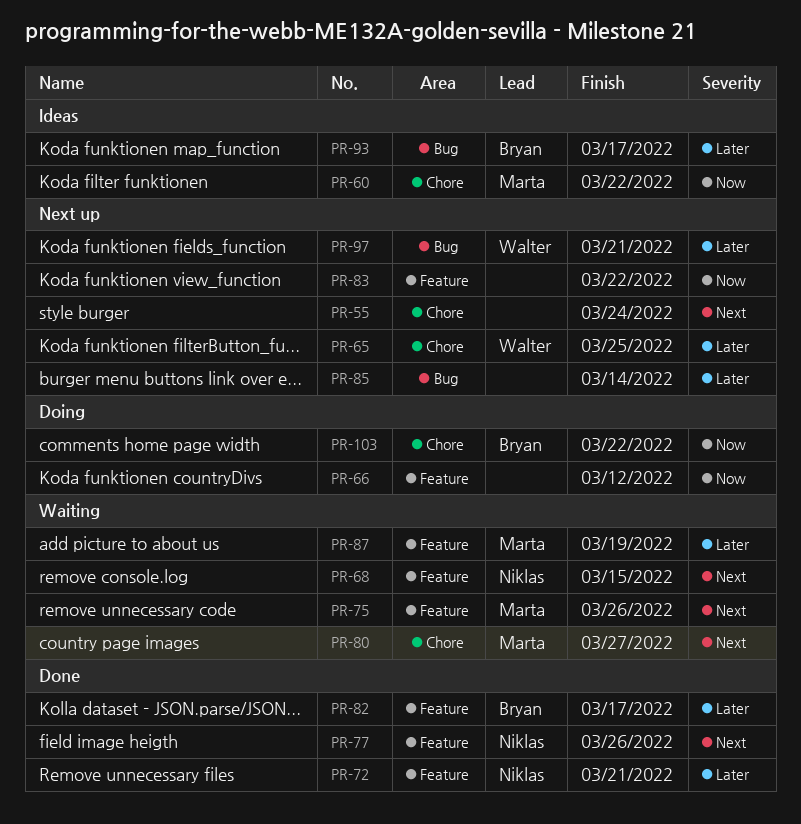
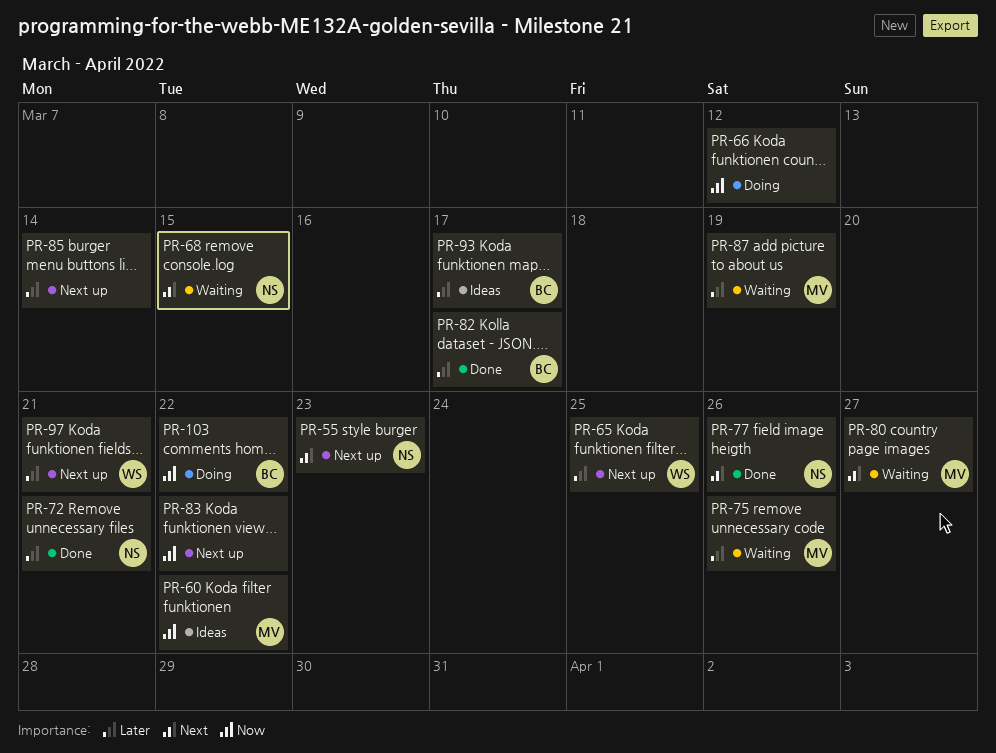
PR-55, owner: none -> Niklas
PR-55, due: Mar 24 -> Mar 23
PR-75, priority: Next -> Later

